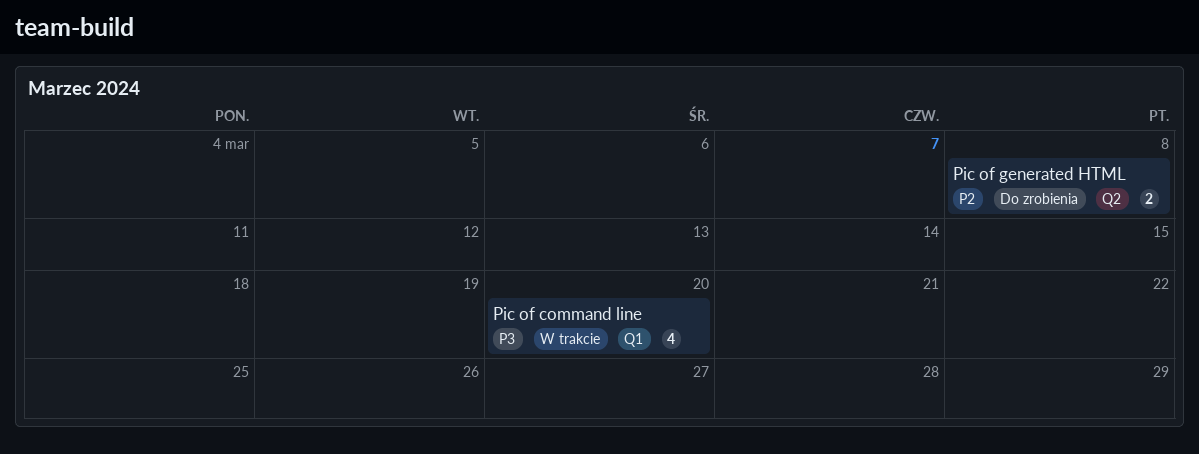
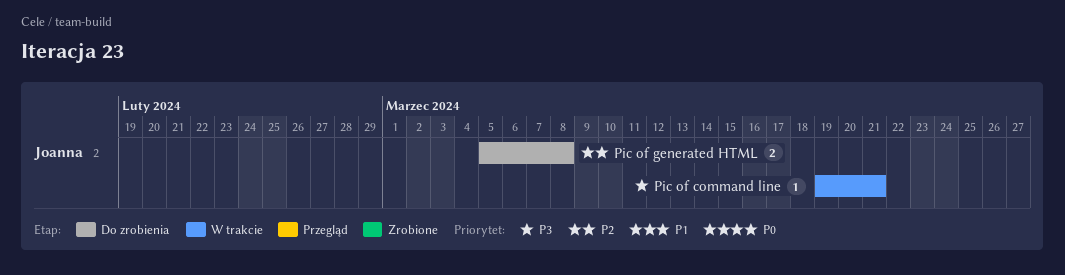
Pic of command line, estimate: 4 -> 1
Pic of command line, due: Mar 20 -> Mar 21

